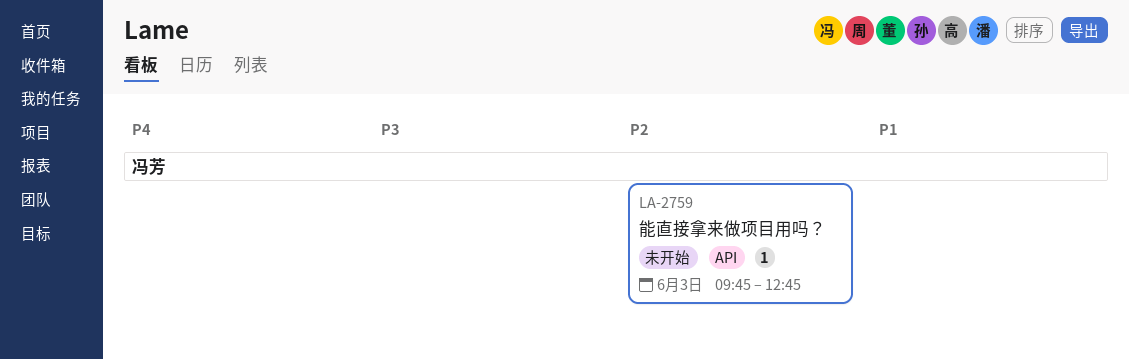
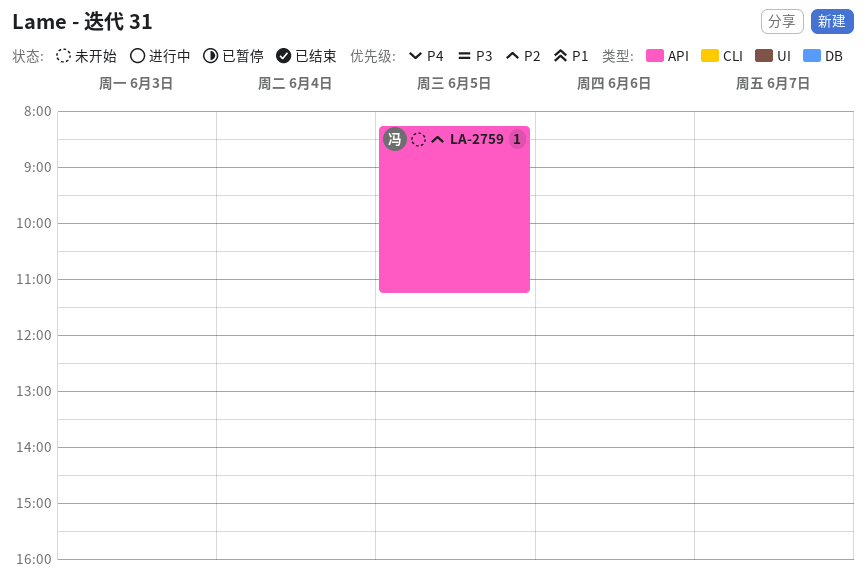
LA-2759, day: Jun 3 -> Jun 5
LA-2759, begins: 09:45 -> 08:15
LA-2759, ends: 12:45 -> 11:15

